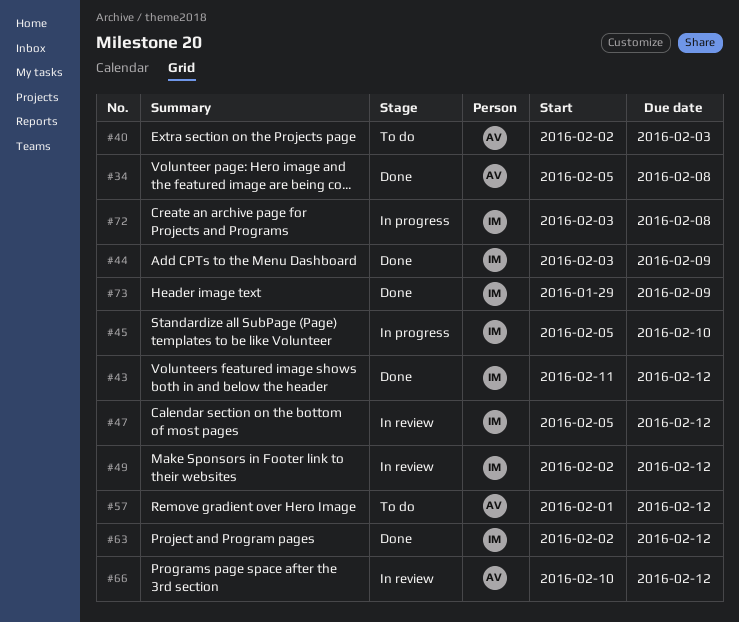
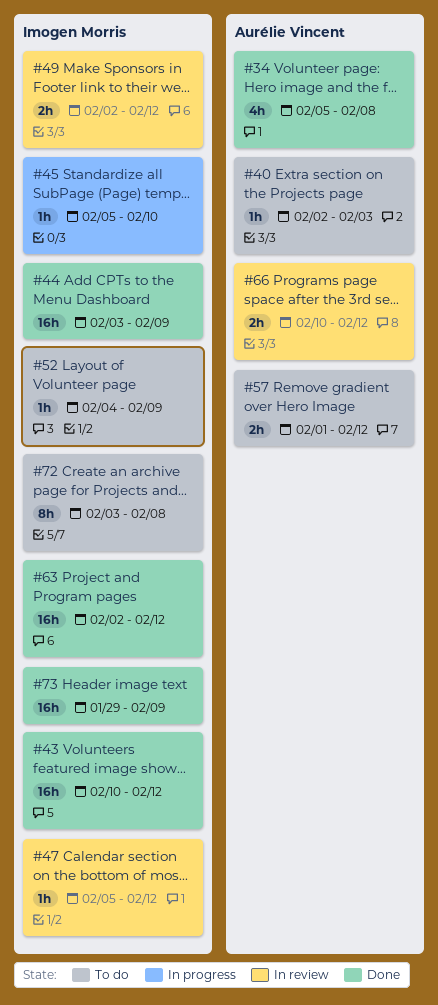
#43, start: Feb 11 -> Feb 10
#52: none -> present
#72, status: In progress -> To do

